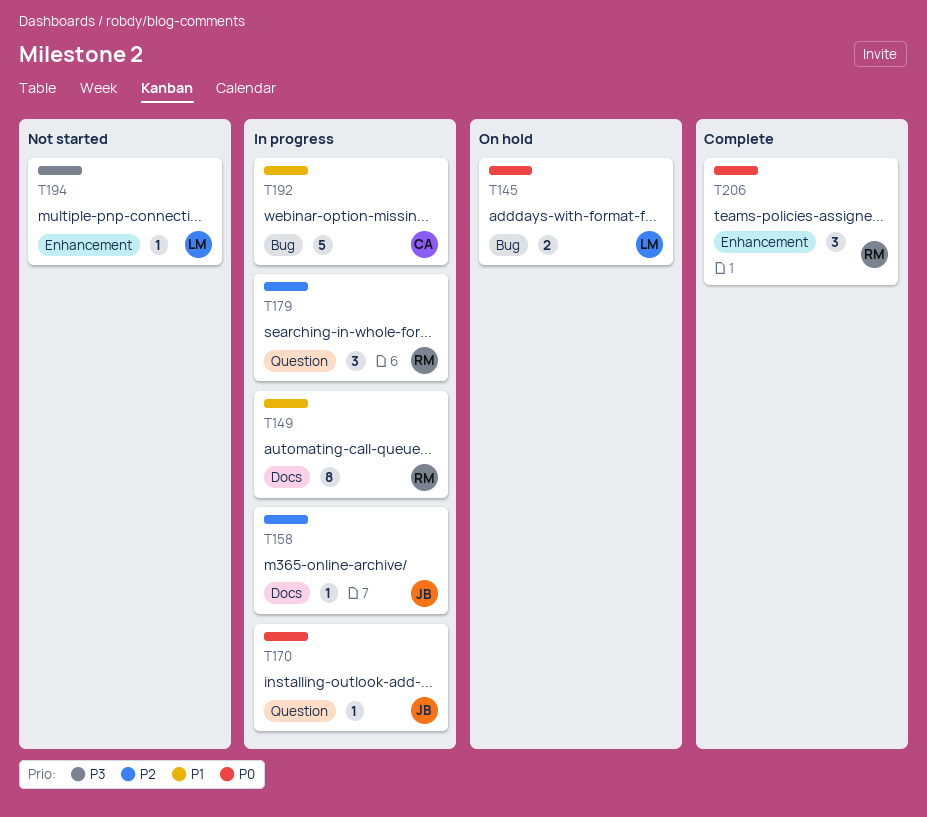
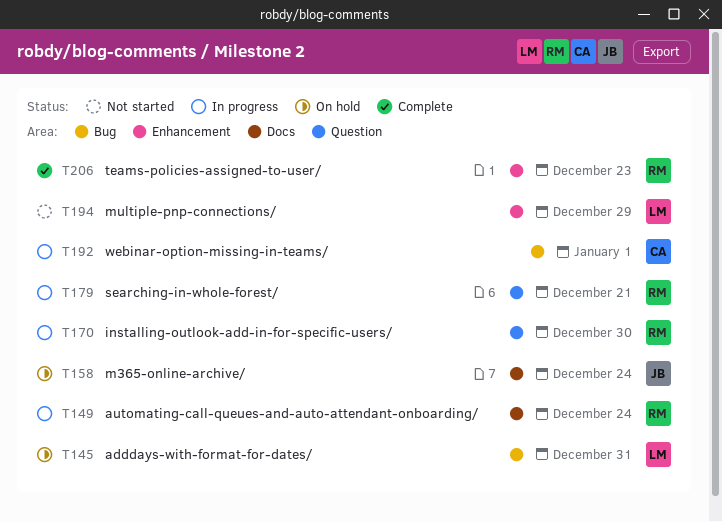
T158, status: In progress -> On hold
T170, owner: JB -> RM

